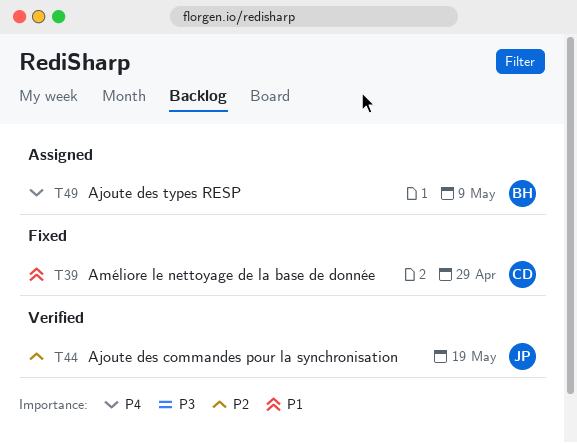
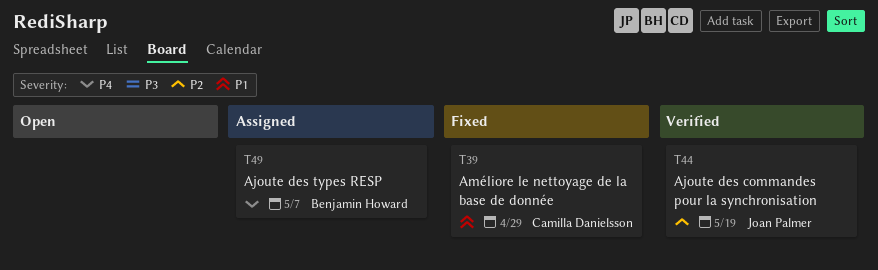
T49, due: May 9 -> May 7

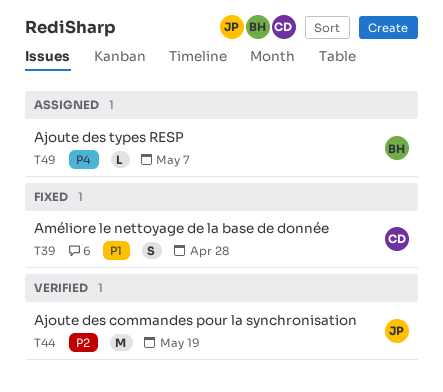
T39, due: Apr 29 -> Apr 28

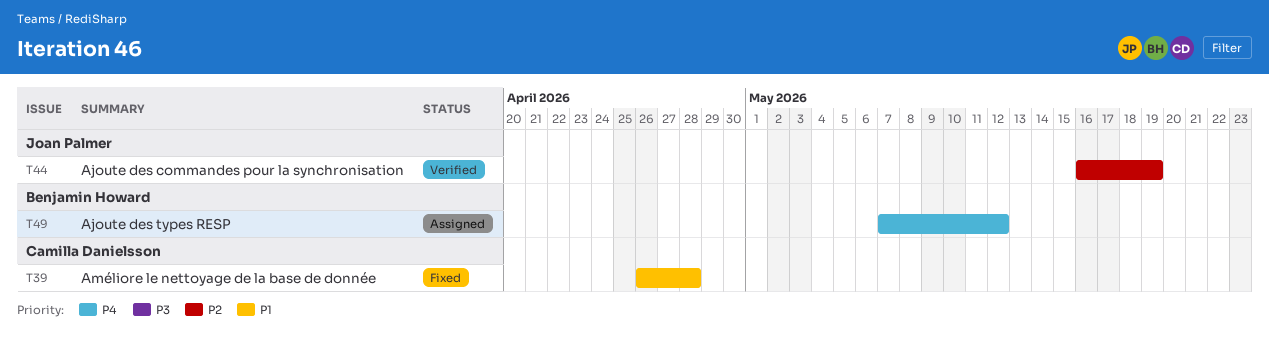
T49, due: May 7 -> May 12

